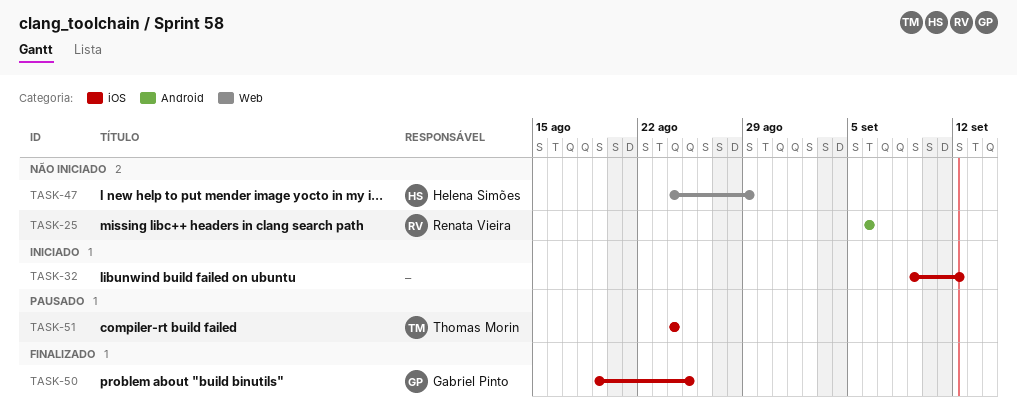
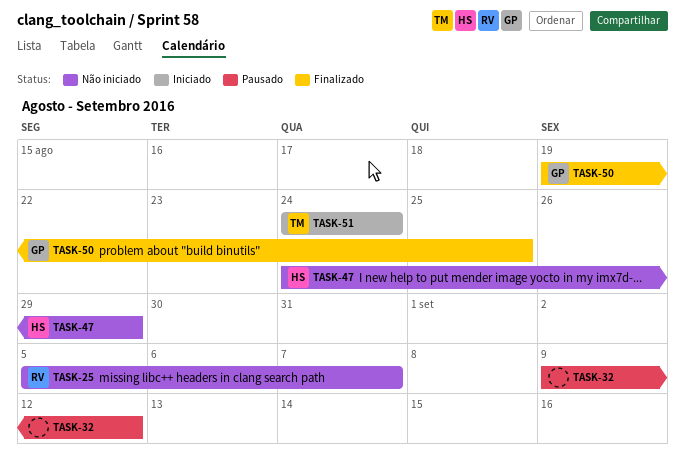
TASK-25, start: Sep 6 -> Sep 5
TASK-25, due: Sep 6 -> Sep 7
TASK-32, status: Iniciado -> Pausado
TASK-51, status: Pausado -> Iniciado

